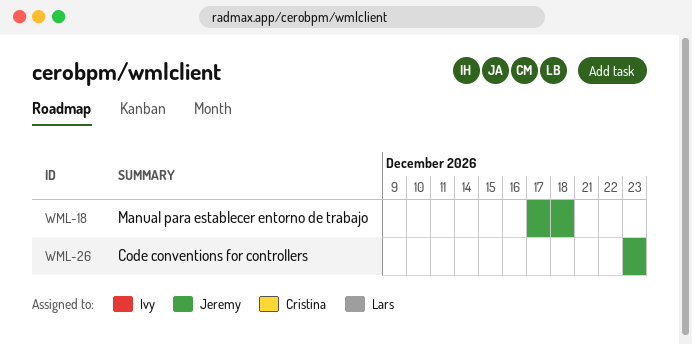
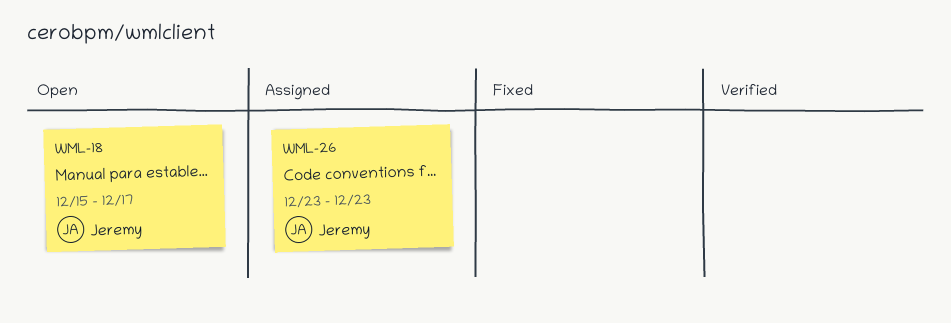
WML-18, start: Dec 17 -> Dec 15
WML-18, due: Dec 18 -> Dec 17

